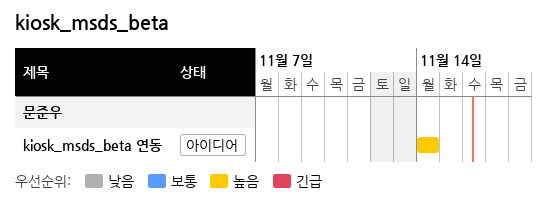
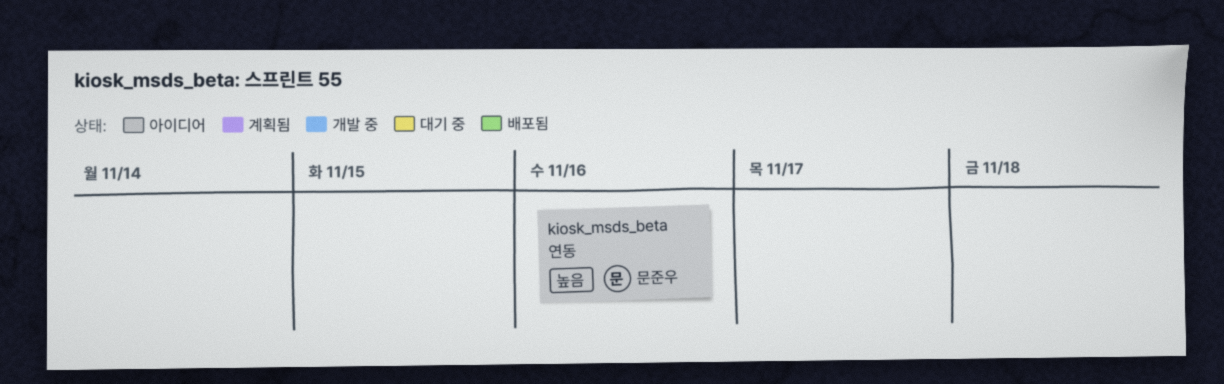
kiosk_msds_beta 연동, due: Nov 14 -> Nov 16

